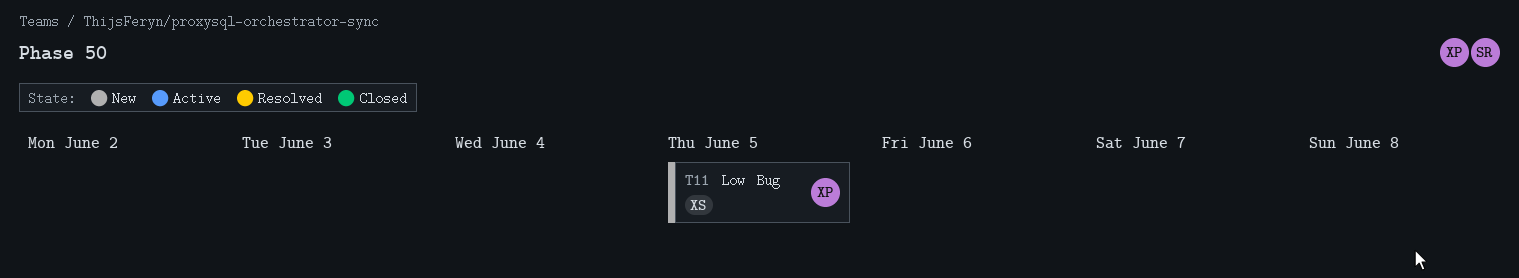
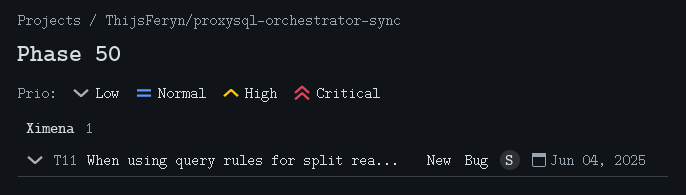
T11, estimate: XS -> S
T11, due: Jun 5 -> Jun 4

